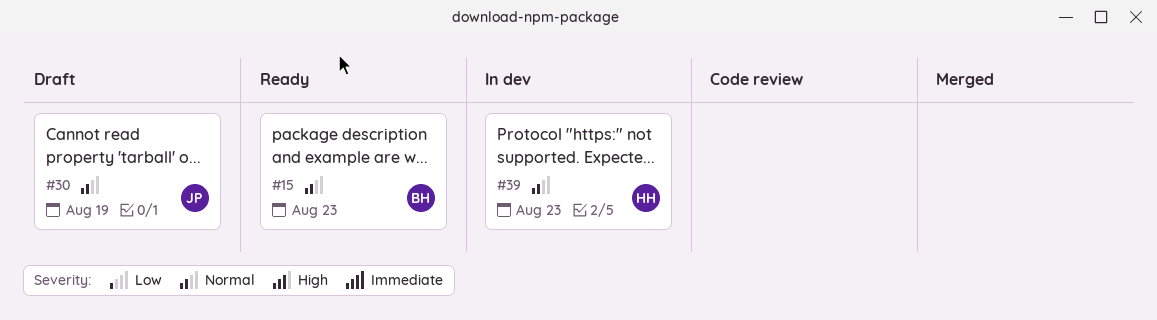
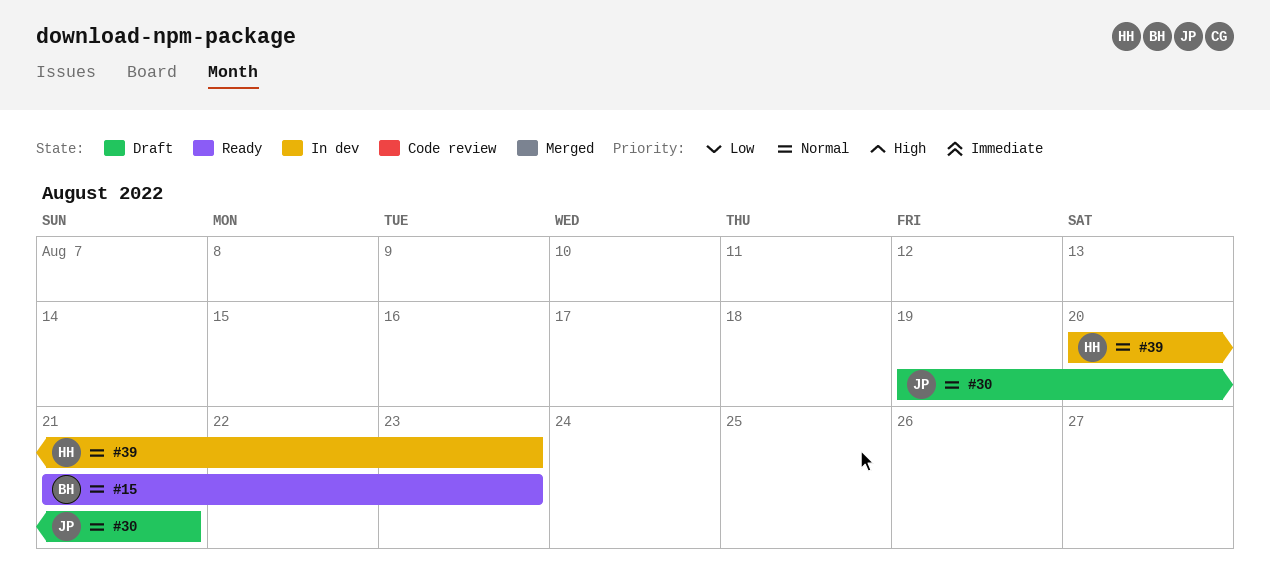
#30, due: Aug 19 -> Aug 21

